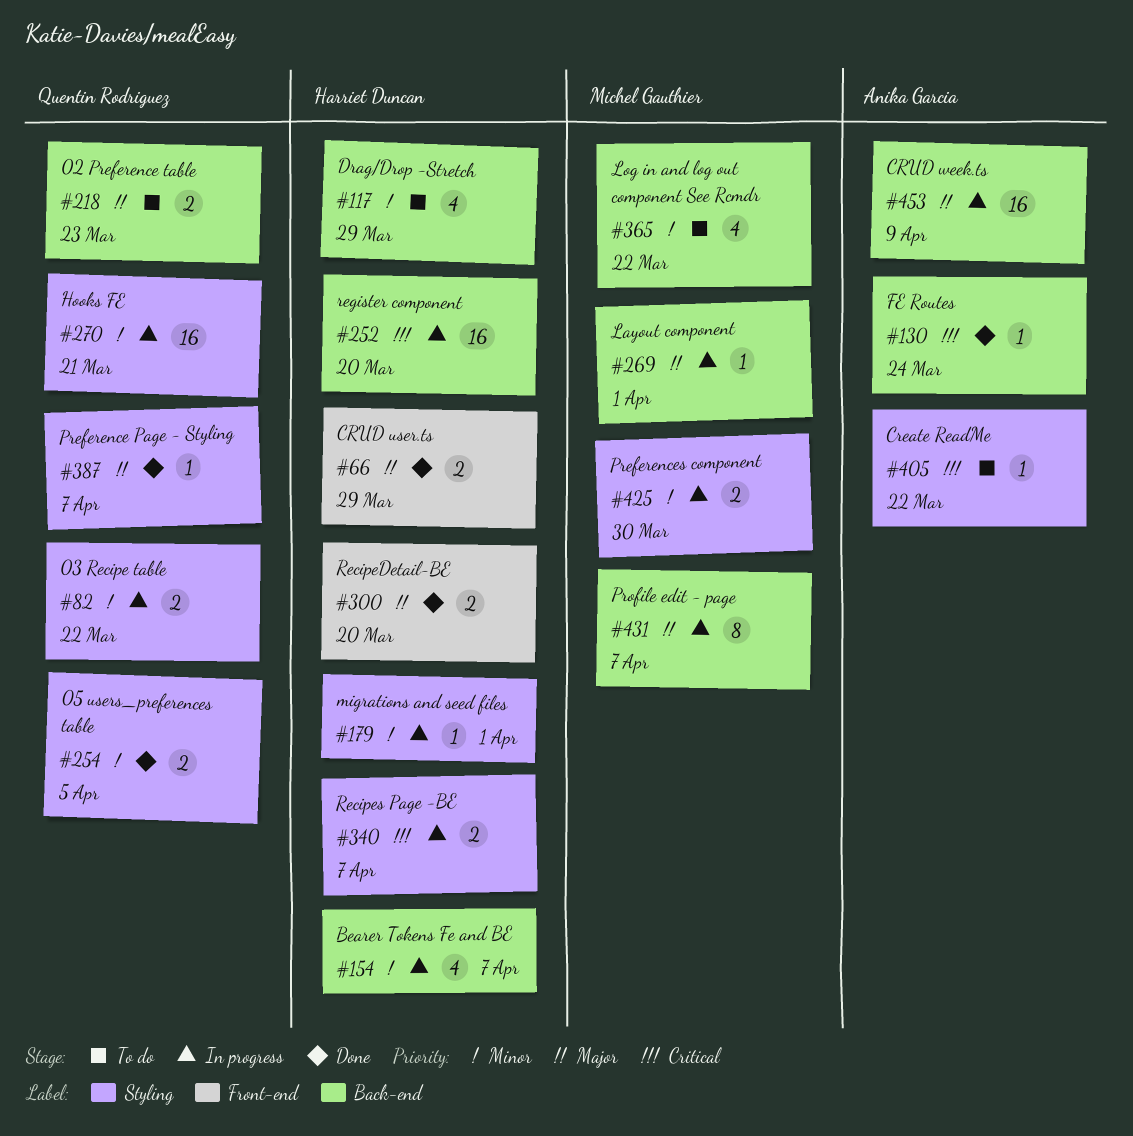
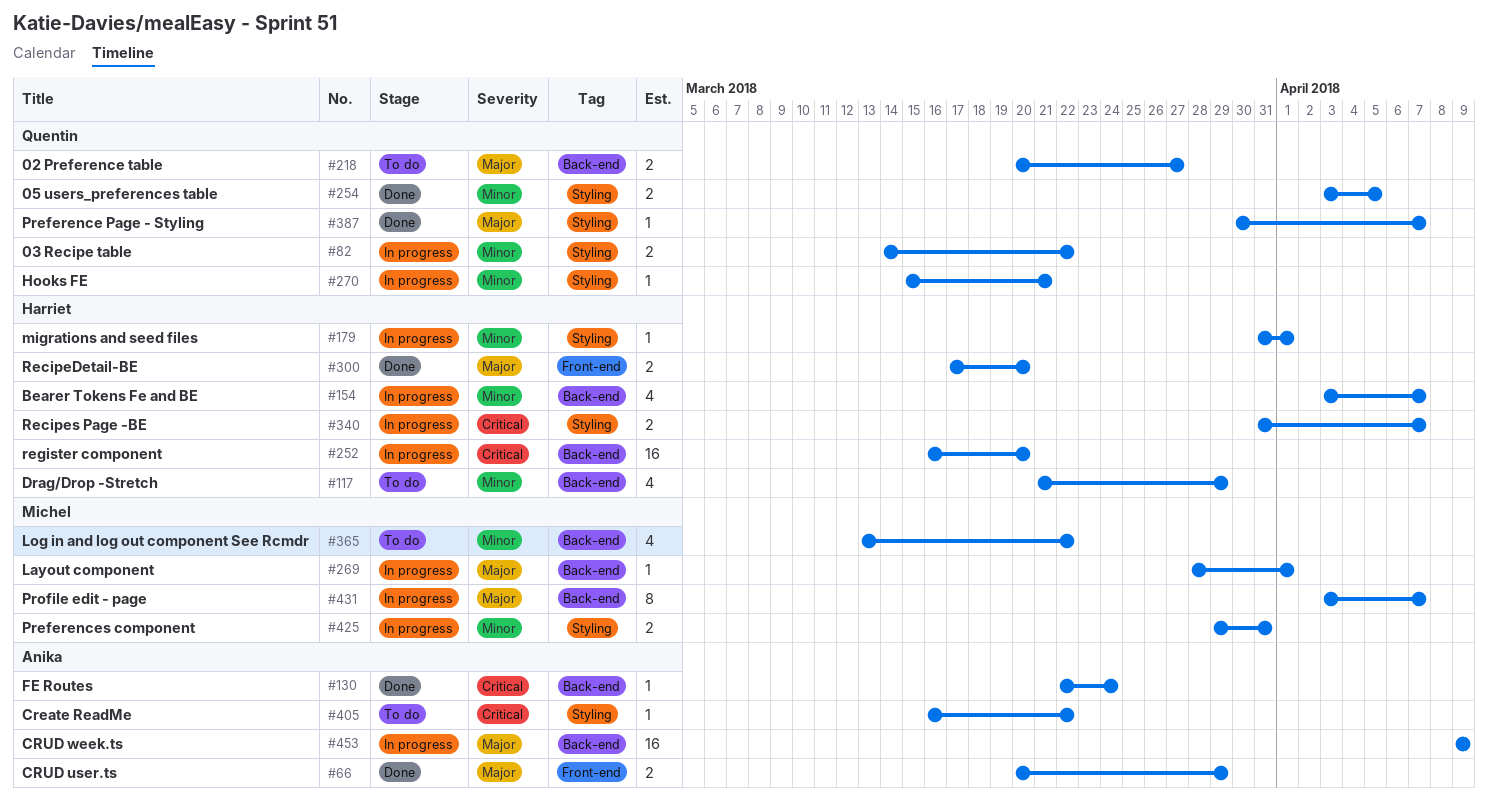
#66, owner: Harriet Duncan -> Anika Garcia
#218, due: Mar 23 -> Mar 27
#270, estimate: 16 -> 1
#425, due: Mar 30 -> Mar 31

